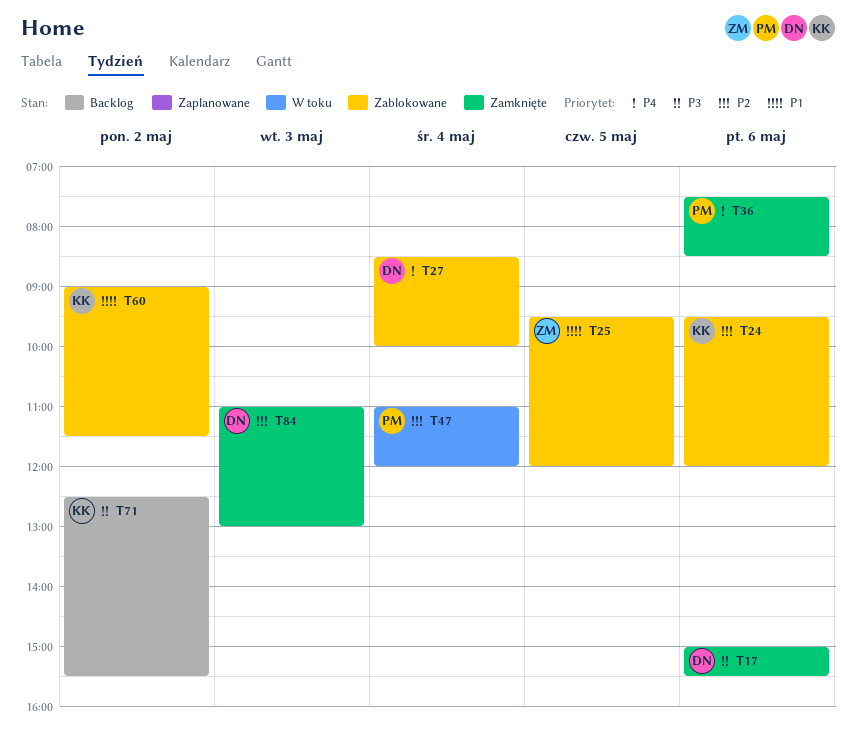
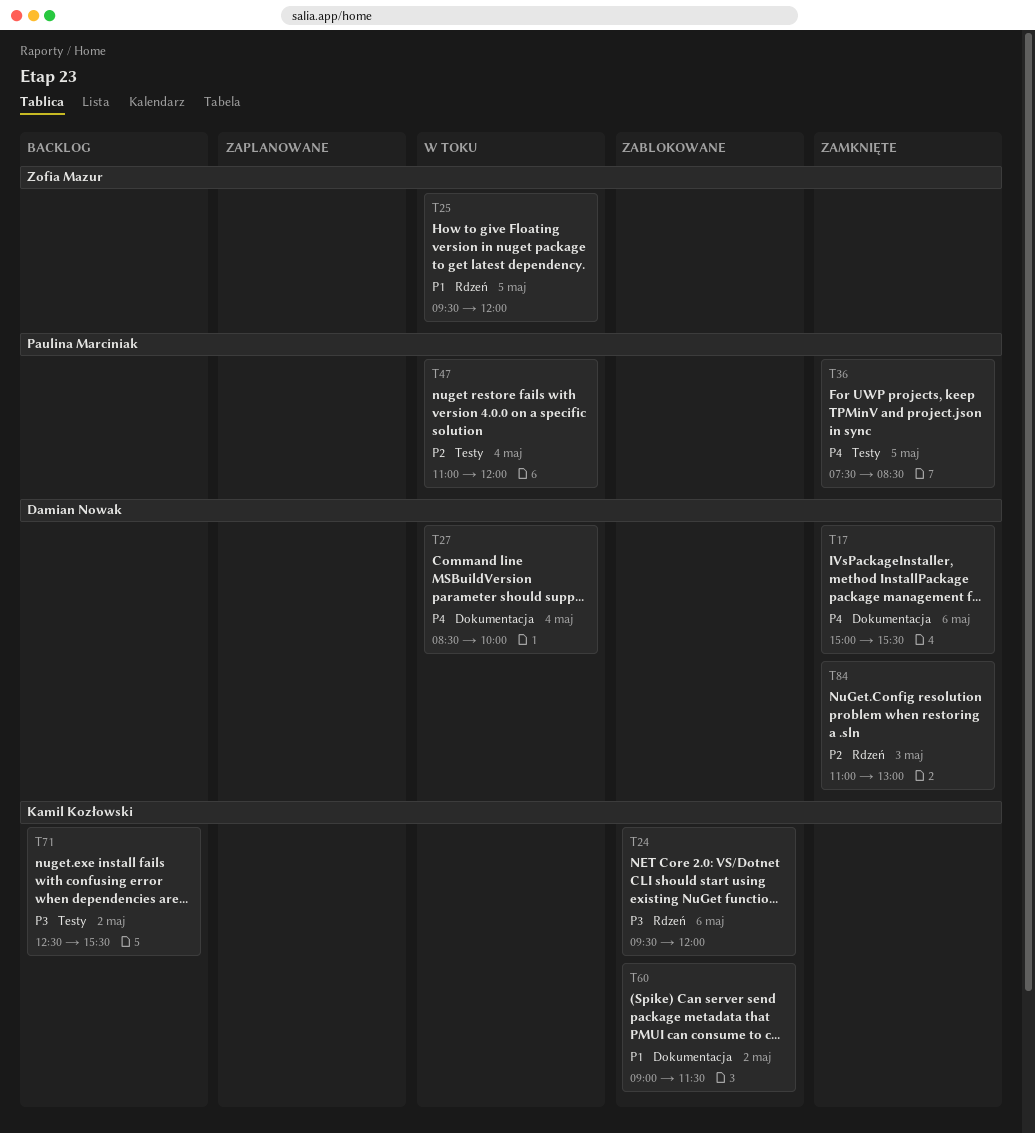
T17, priority: P3 -> P4
T24, priority: P2 -> P3
T25, status: Zablokowane -> W toku
T27, status: Zablokowane -> W toku
T36, day: May 6 -> May 5

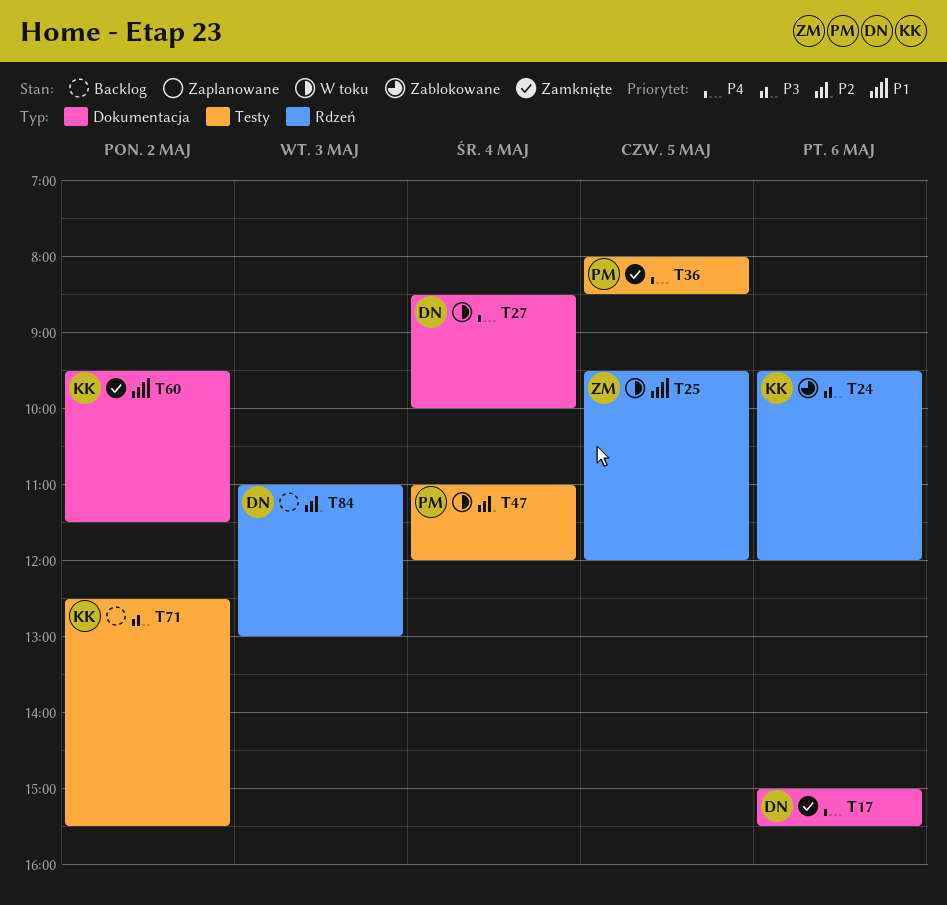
T36, begins: 07:30 -> 08:00
T60, status: Zablokowane -> Zamknięte
T60, begins: 09:00 -> 09:30
T84, status: Zamknięte -> Backlog

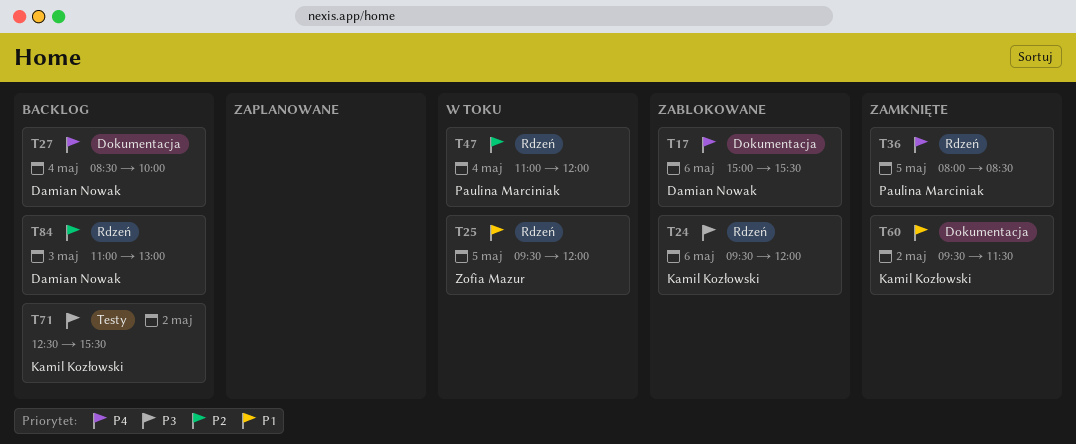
T17, status: Zamknięte -> Zablokowane
T27, status: W toku -> Backlog
T36, label: Testy -> Rdzeń
T47, label: Testy -> Rdzeń

